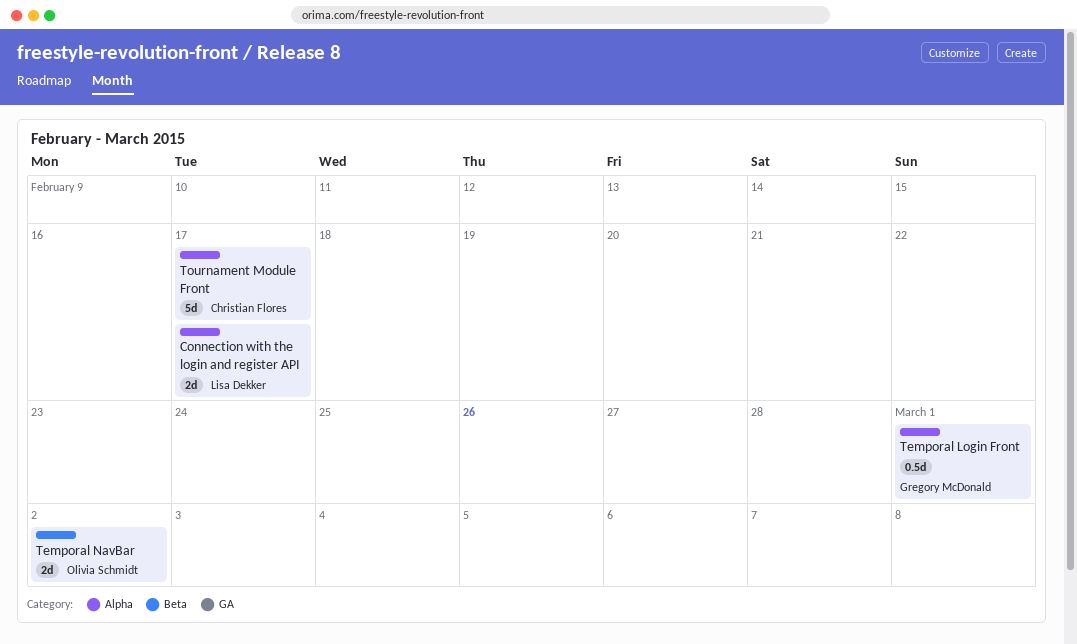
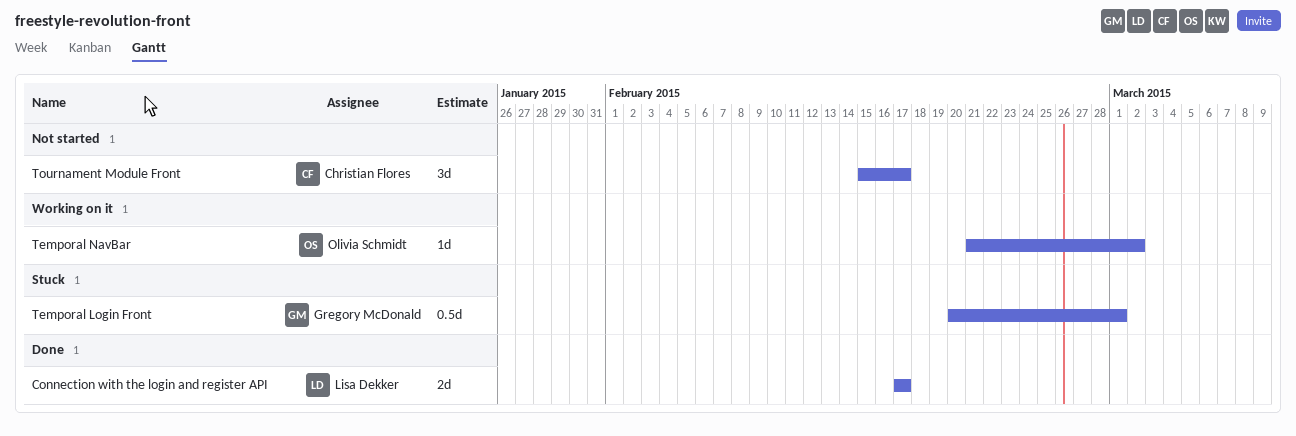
Temporal NavBar, estimate: 2d -> 1d
Tournament Module Front, estimate: 5d -> 3d

